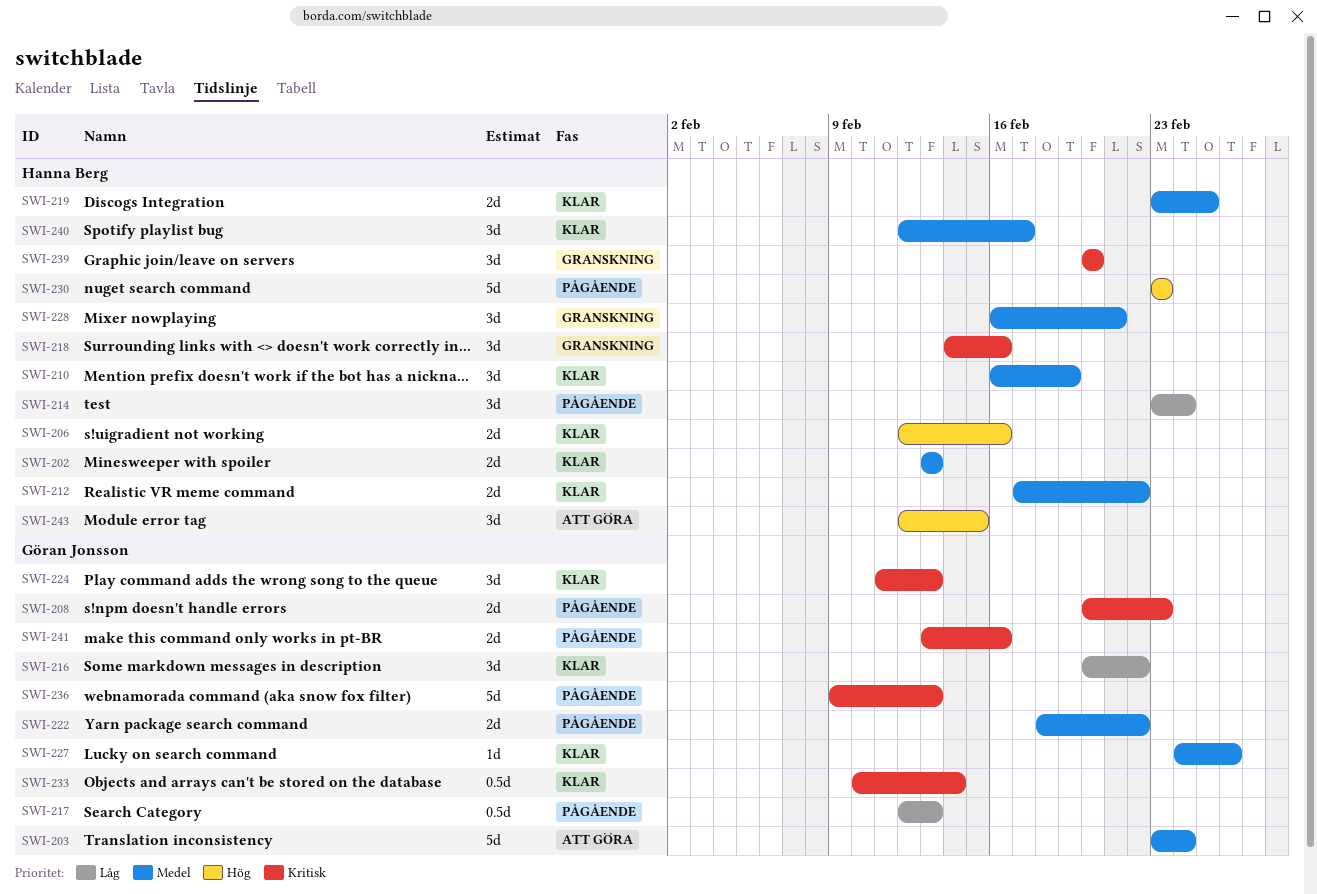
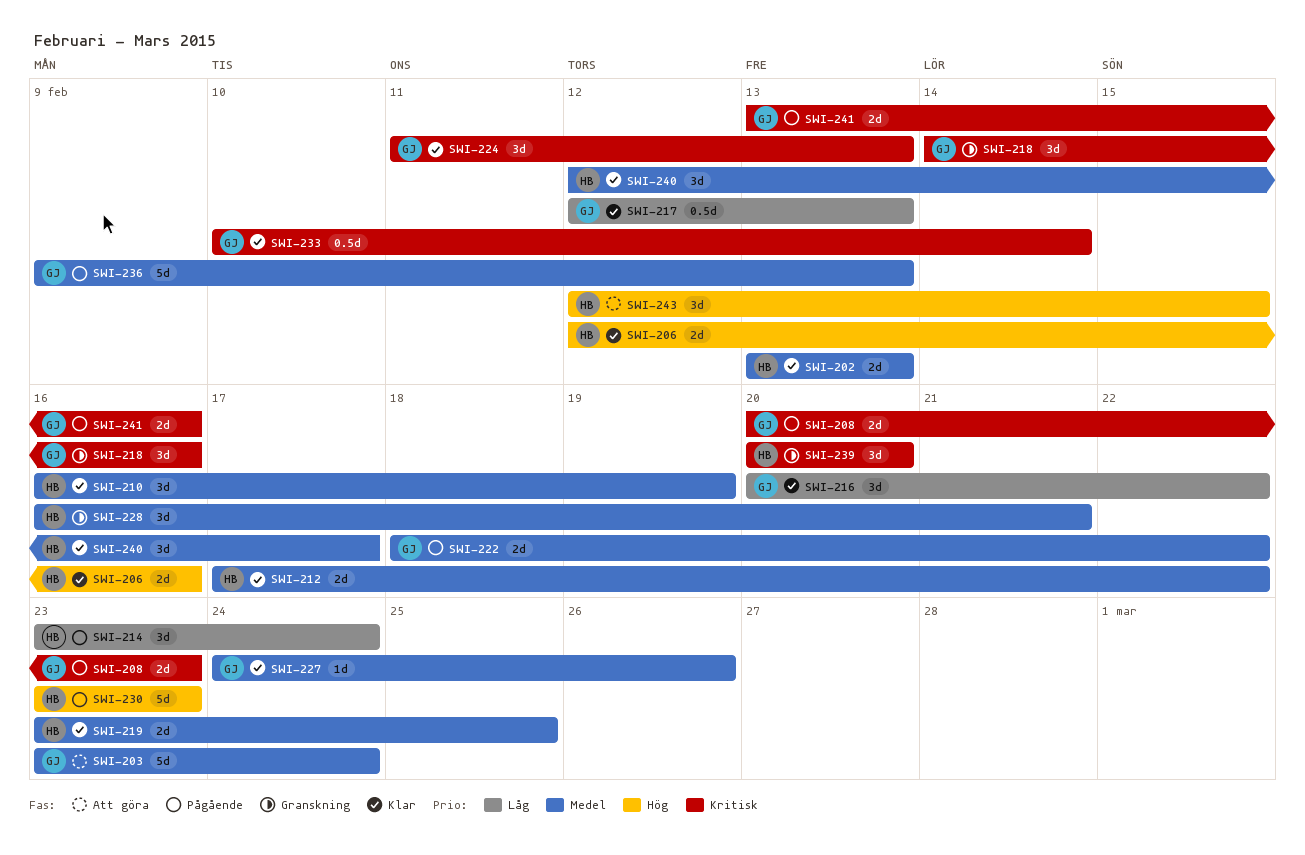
SWI-217, status: Pågående -> Klar
SWI-218, owner: Hanna Berg -> Göran Jonsson
SWI-236, priority: Kritisk -> Medel

